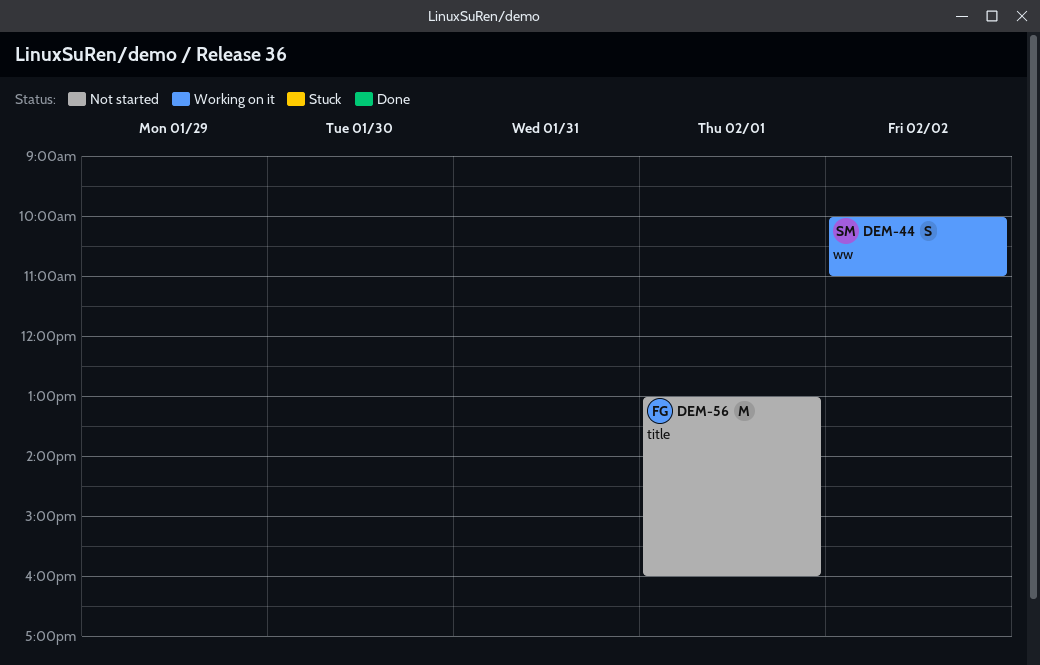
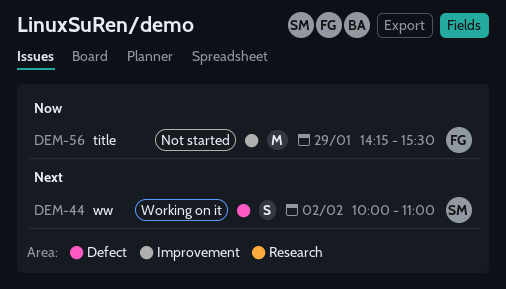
DEM-56, day: Feb 1 -> Jan 29
DEM-56, begins: 13:00 -> 14:15
DEM-56, ends: 16:00 -> 15:30

